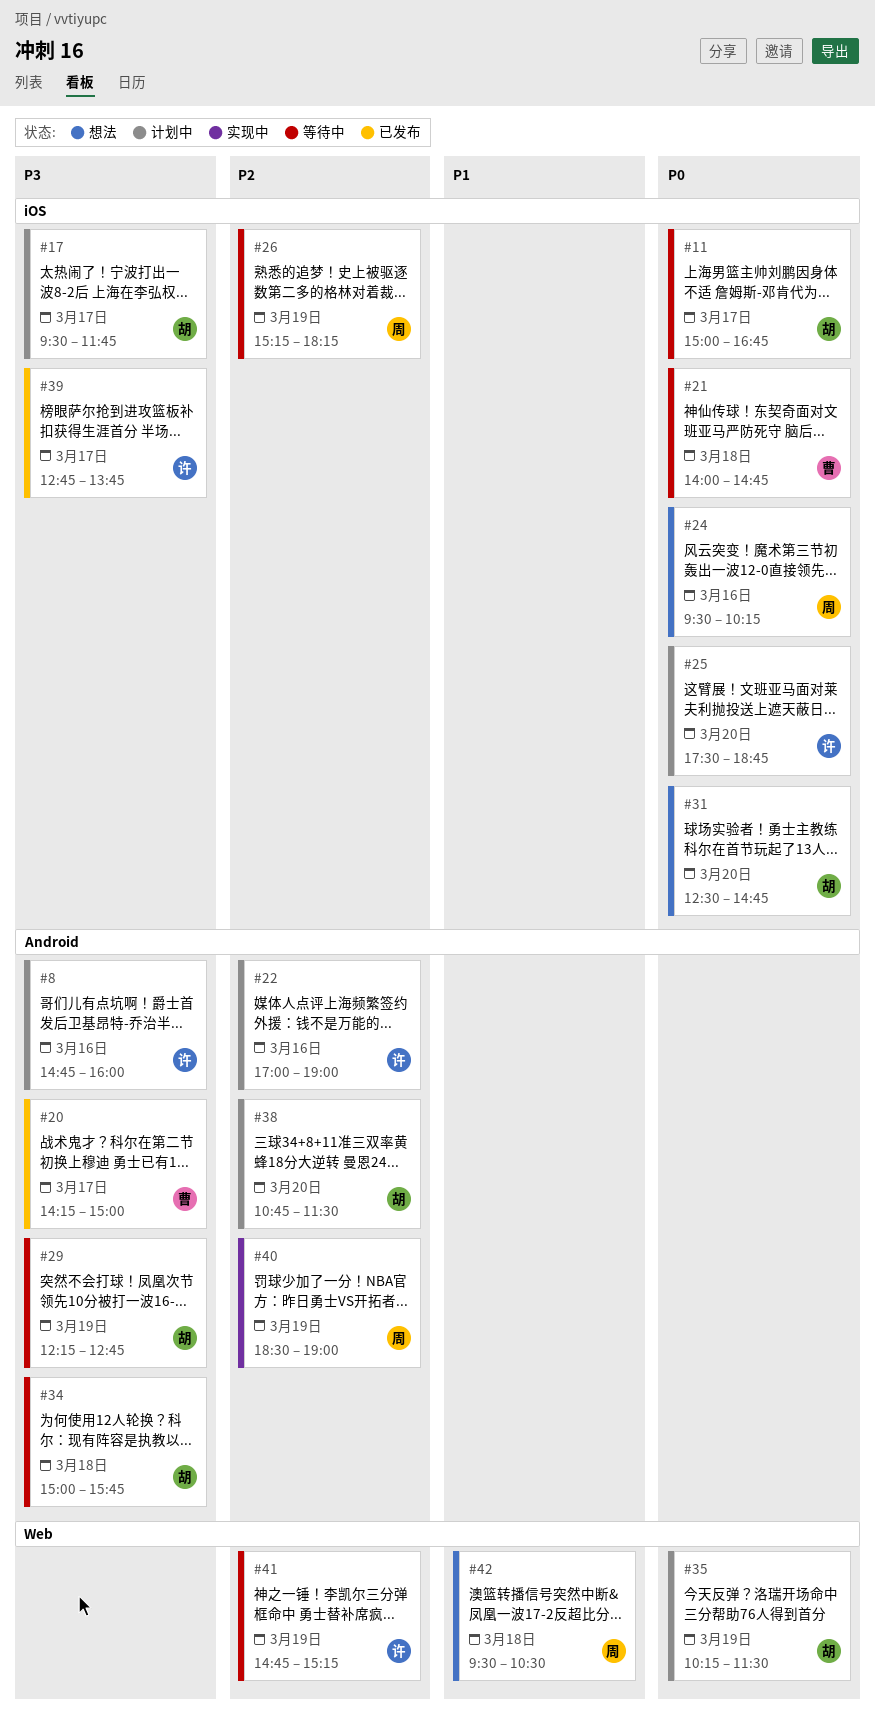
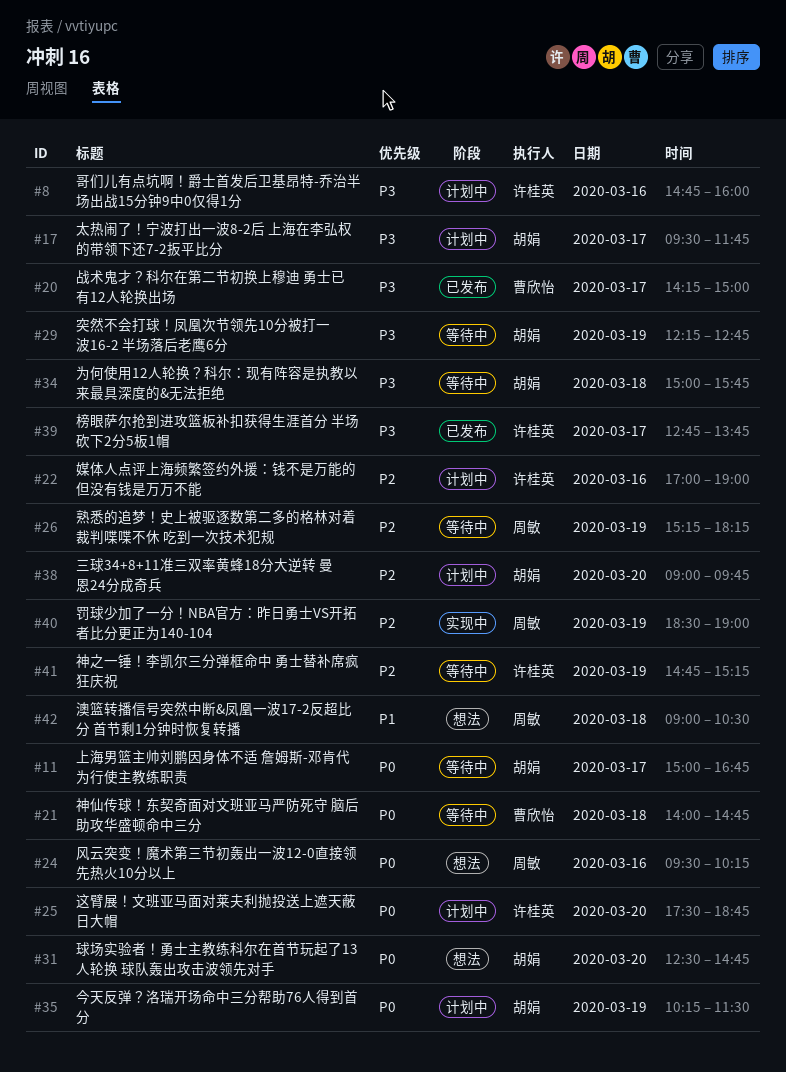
#38, begins: 10:45 -> 09:00
#38, ends: 11:30 -> 09:45
#42, begins: 09:30 -> 09:00

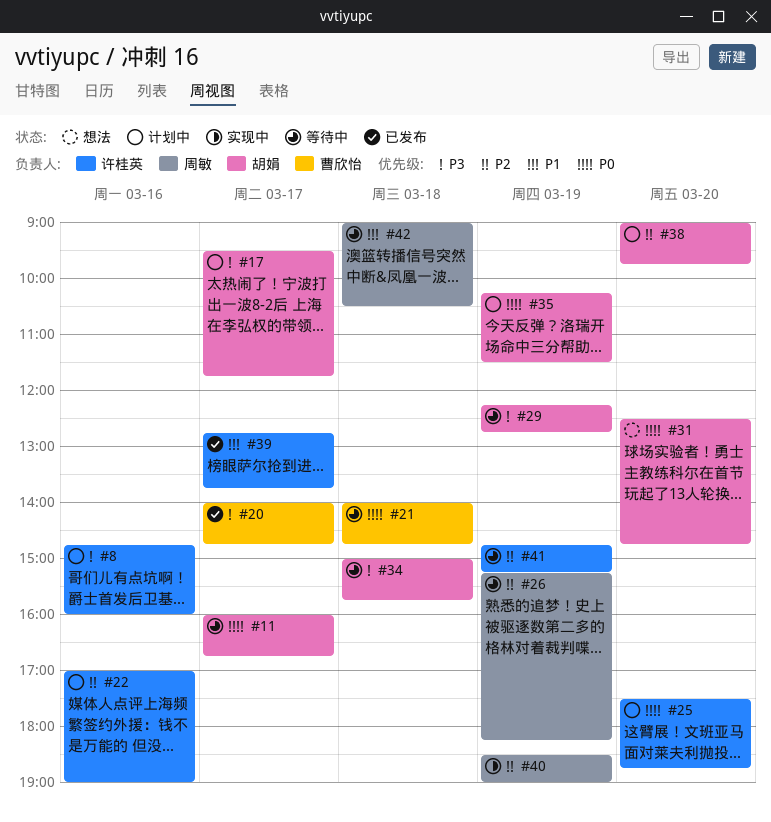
#11, begins: 15:00 -> 16:00
#20, begins: 14:15 -> 14:00
#20, ends: 15:00 -> 14:45
#24: present -> none
#39, priority: P3 -> P1
#42, status: 想法 -> 等待中

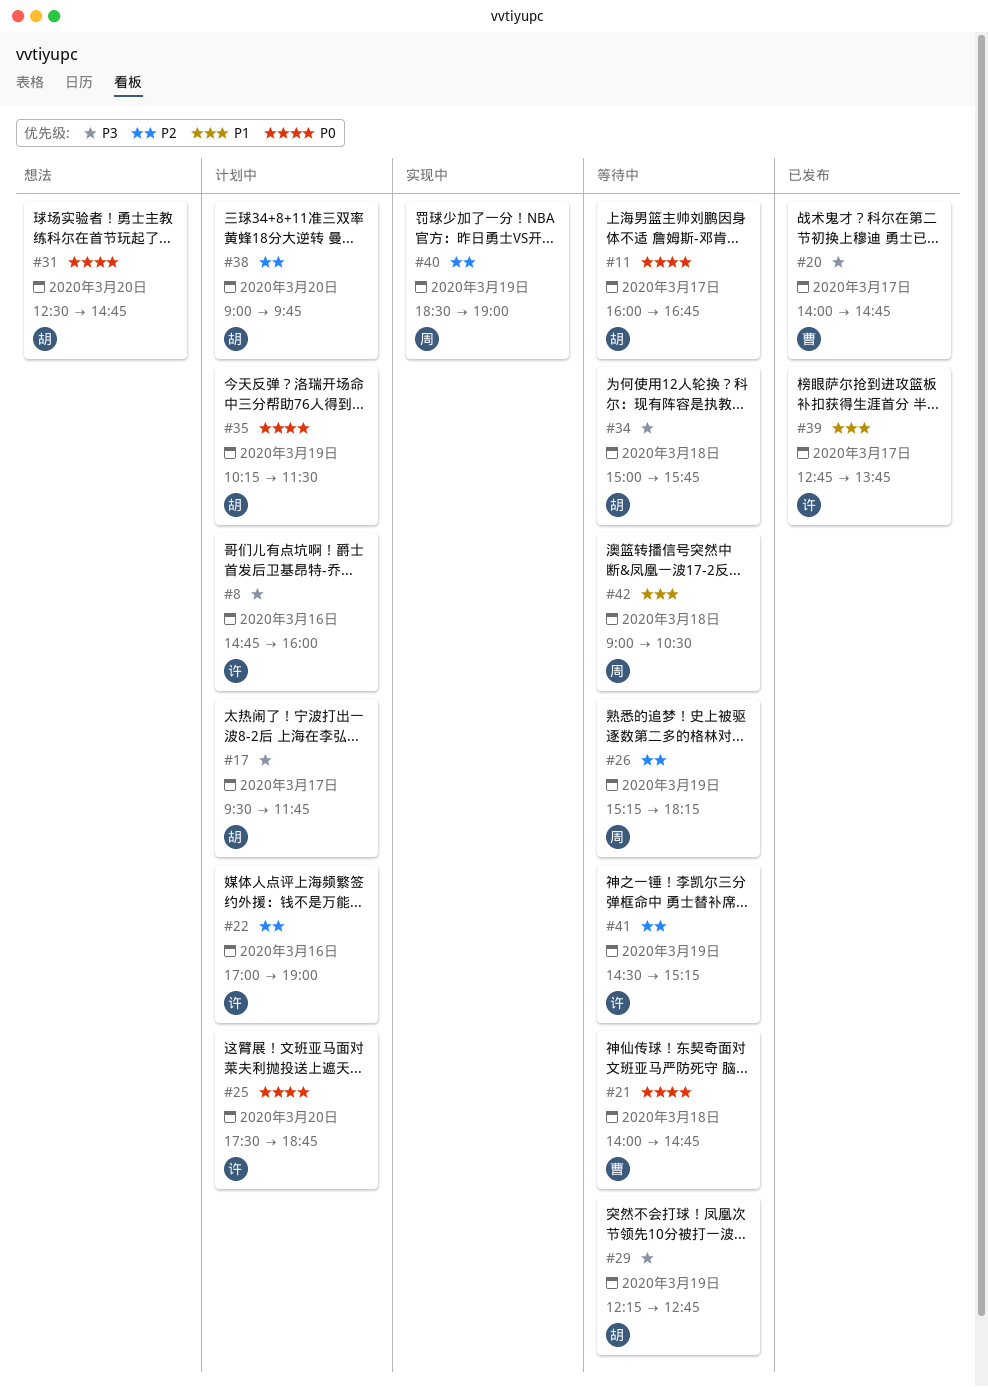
#41, begins: 14:45 -> 14:30

